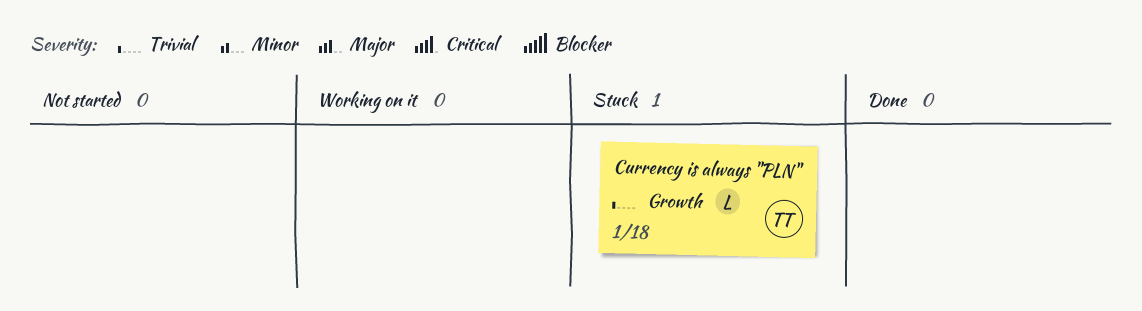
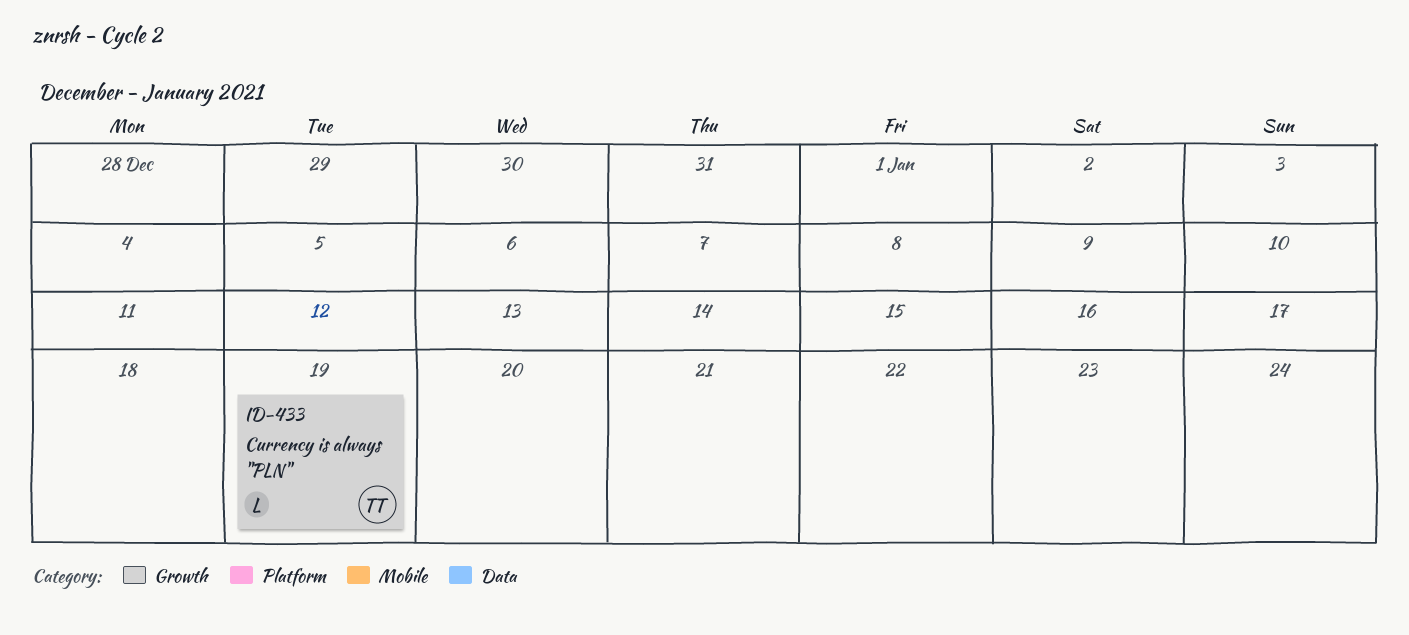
Currency is always "PLN", due: Jan 18 -> Jan 19

